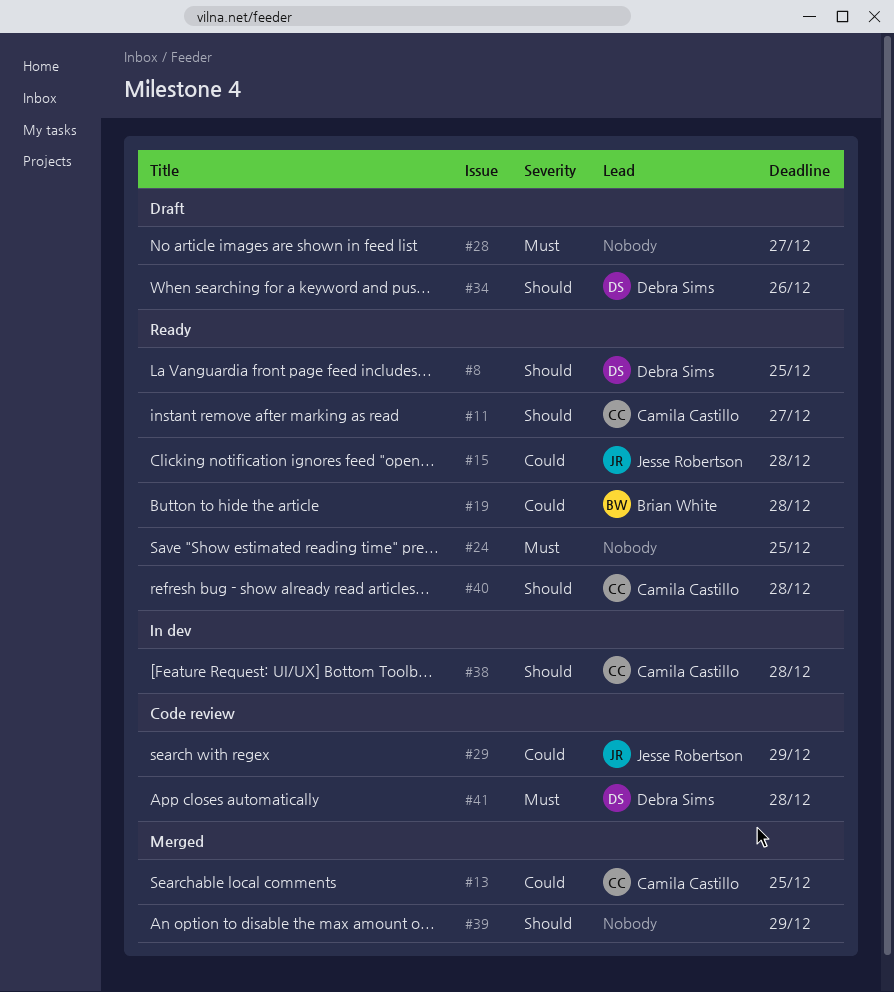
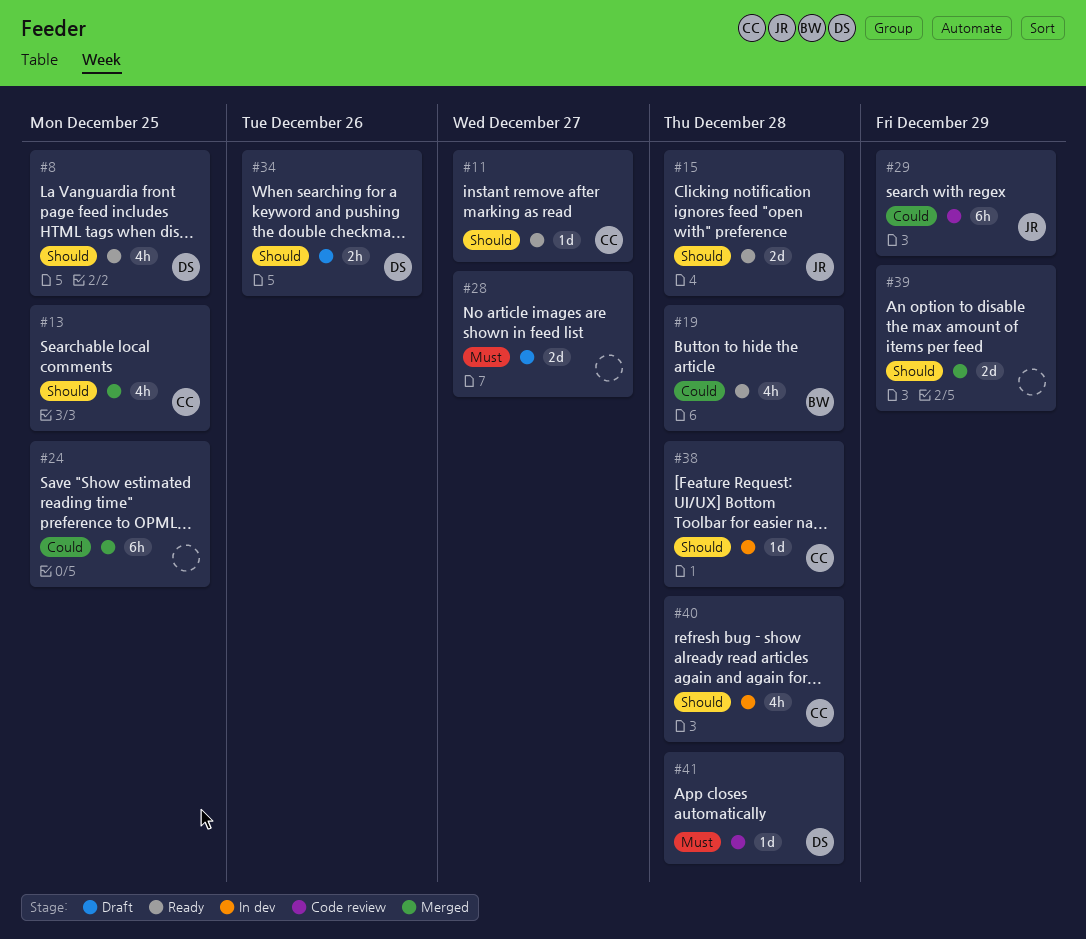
#13, priority: Could -> Should
#15, priority: Could -> Should
#24, status: Ready -> Merged
#24, priority: Must -> Could
#40, status: Ready -> In dev

